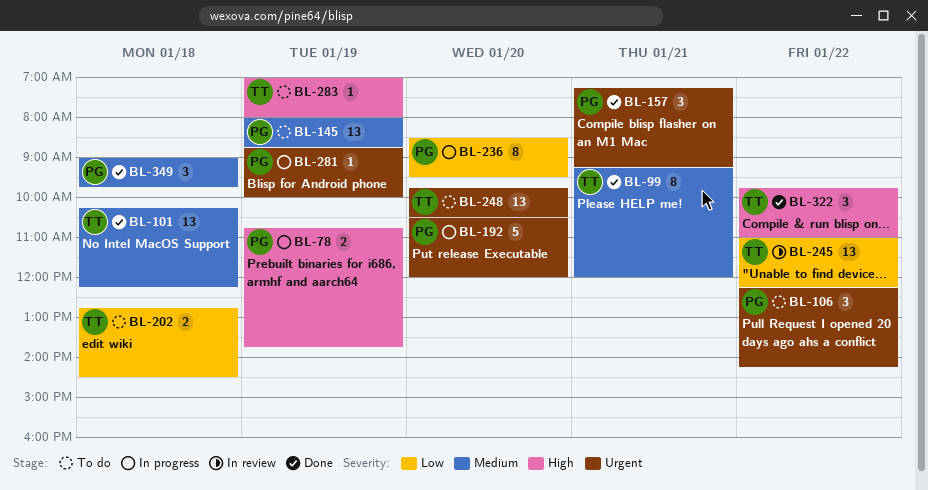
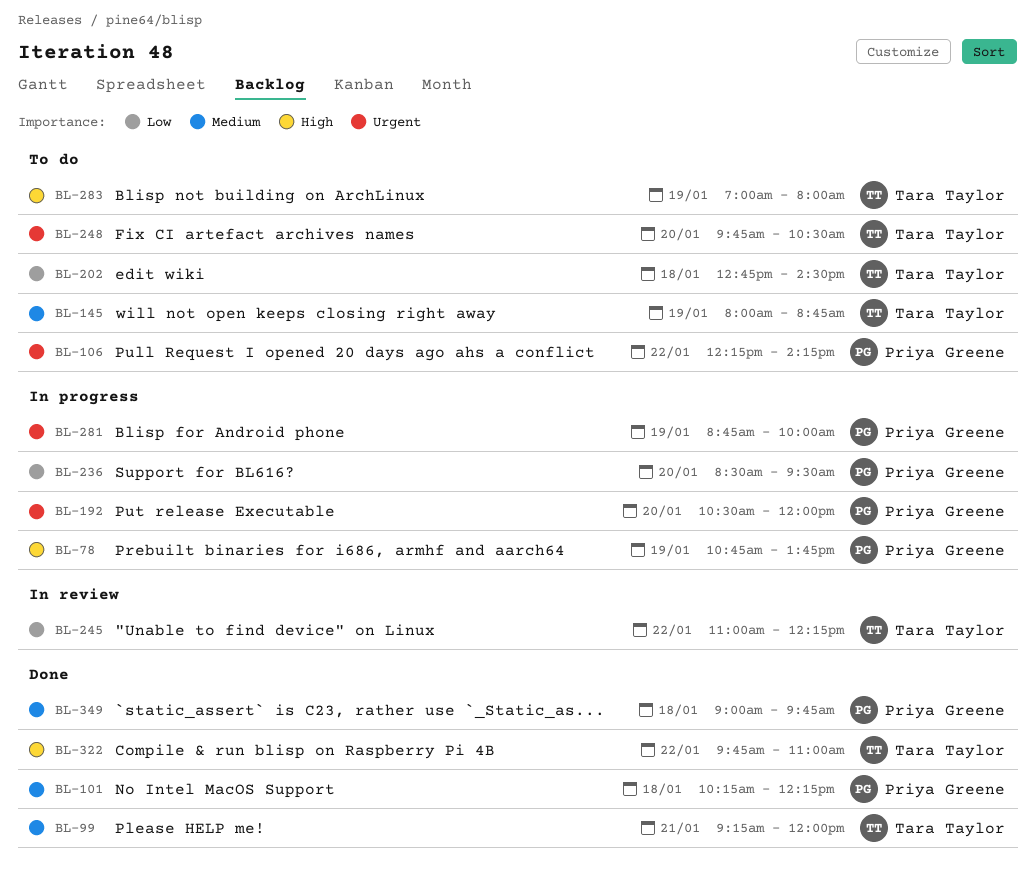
BL-101, owner: Tara Taylor -> Priya Greene
BL-145, owner: Priya Greene -> Tara Taylor
BL-157: present -> none

